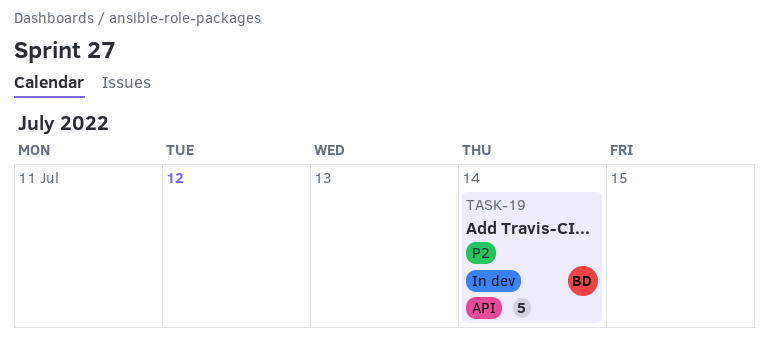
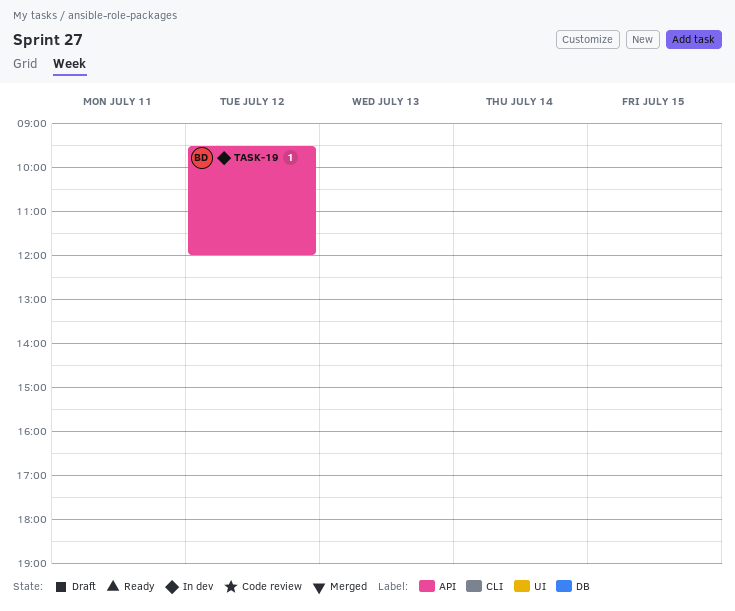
TASK-19, estimate: 5 -> 1
TASK-19, day: Jul 14 -> Jul 12

